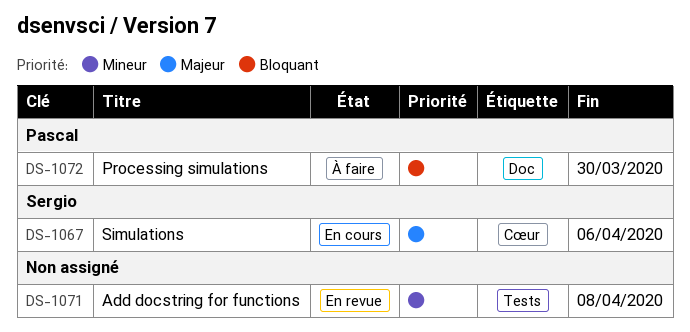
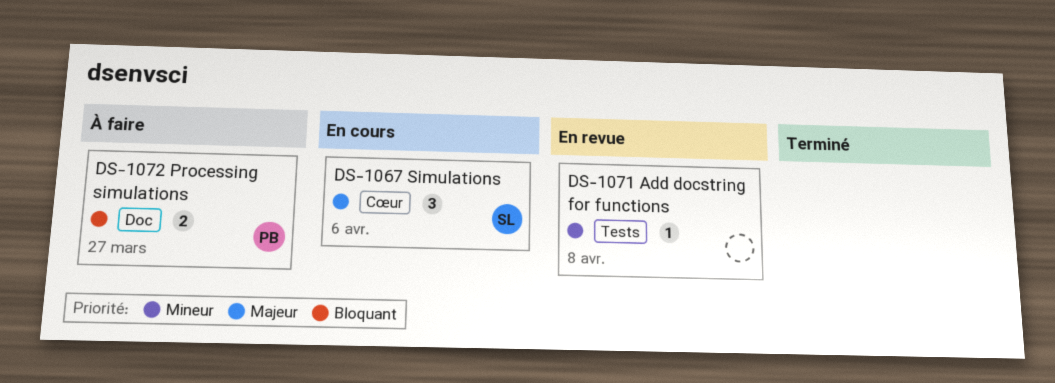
DS-1072, due: Mar 30 -> Mar 27

